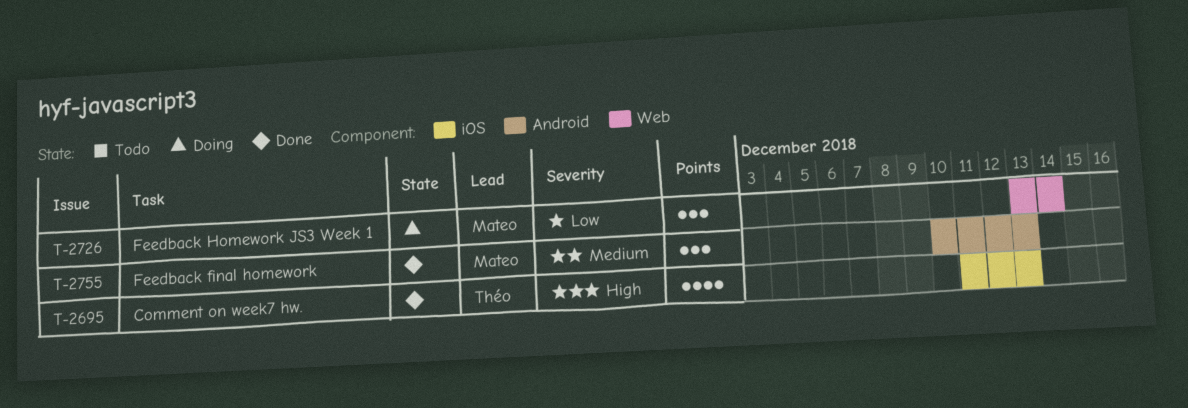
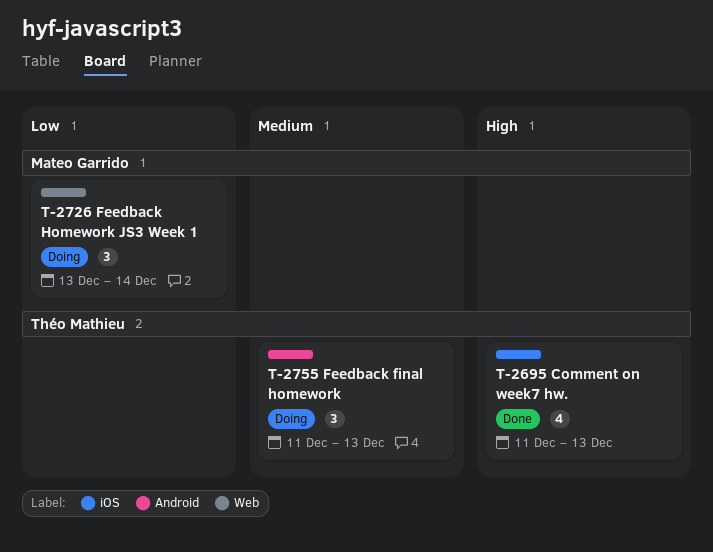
T-2755, status: Done -> Doing
T-2755, owner: Mateo Garrido -> Théo Mathieu
T-2755, start: Dec 10 -> Dec 11

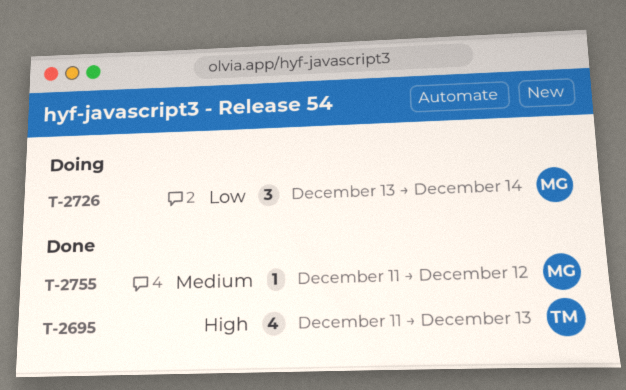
T-2755, status: Doing -> Done
T-2755, owner: Théo Mathieu -> Mateo Garrido
T-2755, estimate: 3 -> 1
T-2755, due: Dec 13 -> Dec 12

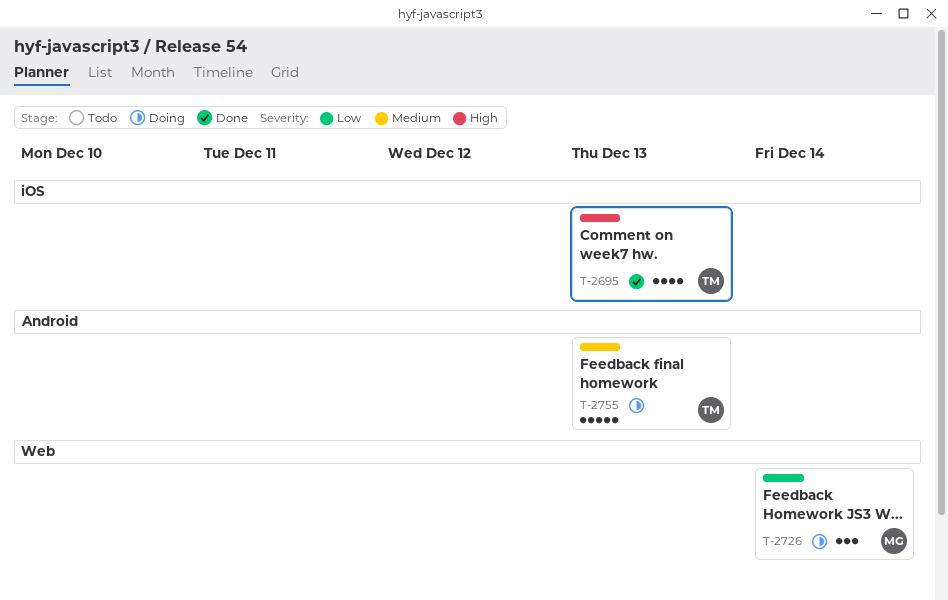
T-2755, status: Done -> Doing
T-2755, owner: MG -> TM
T-2755, estimate: 1 -> 5
T-2755, due: Dec 12 -> Dec 13

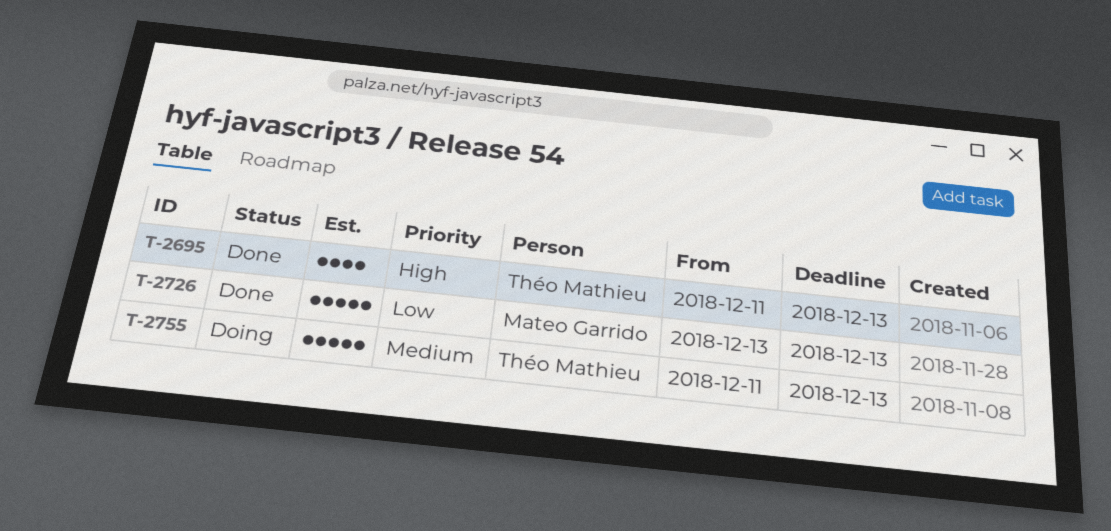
T-2726, status: Doing -> Done
T-2726, estimate: 3 -> 5
T-2726, due: Dec 14 -> Dec 13

